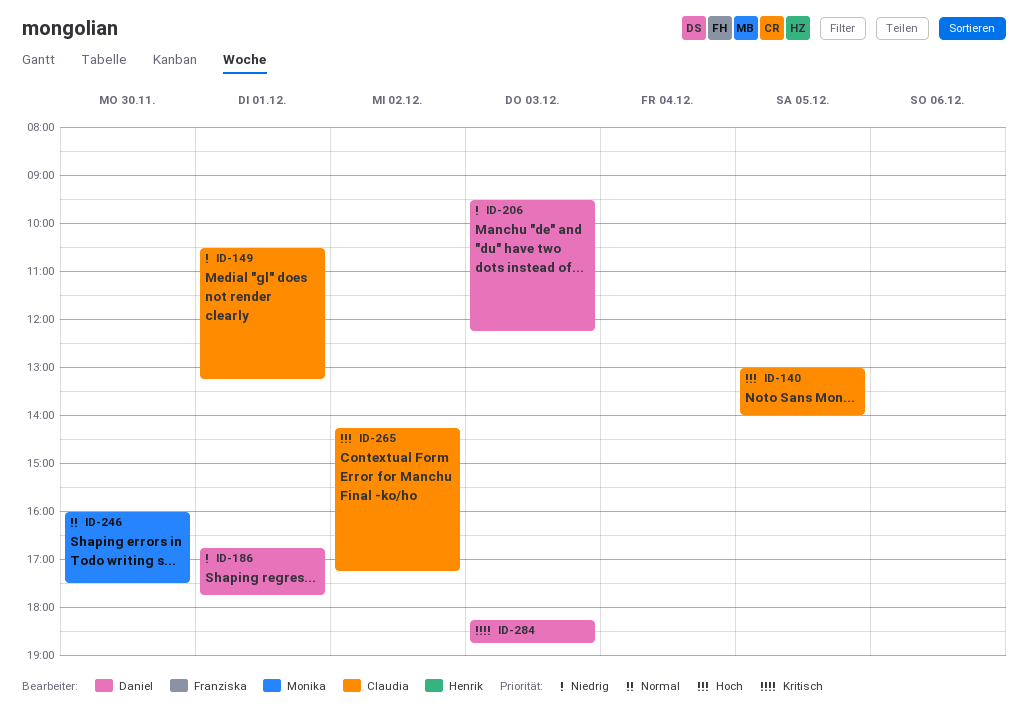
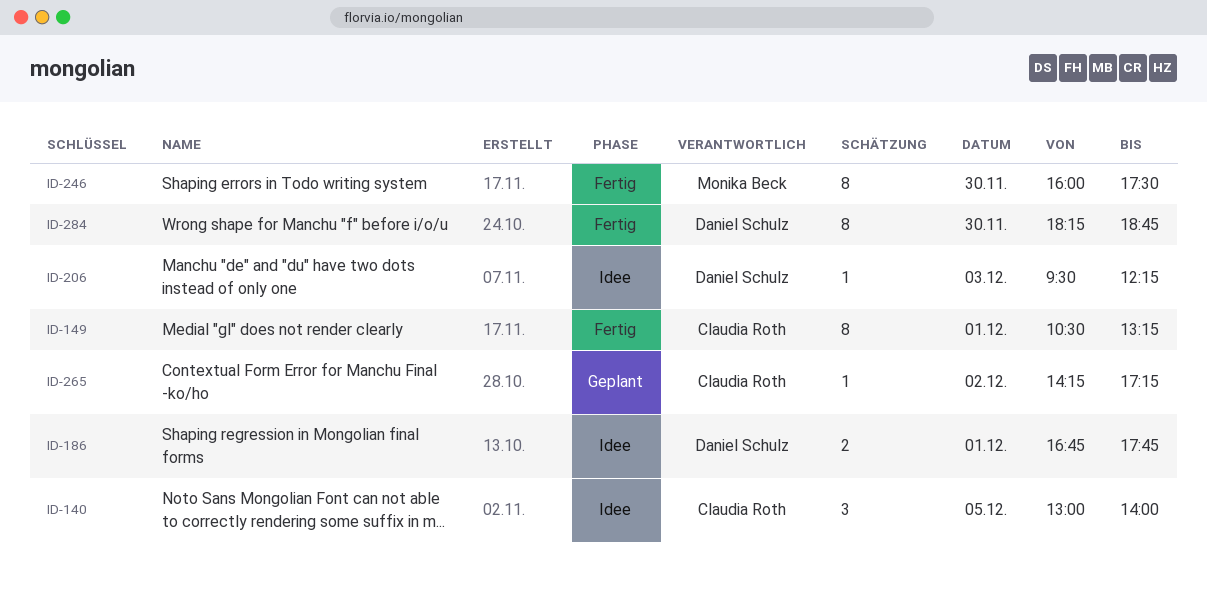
ID-284, day: Dec 3 -> Nov 30

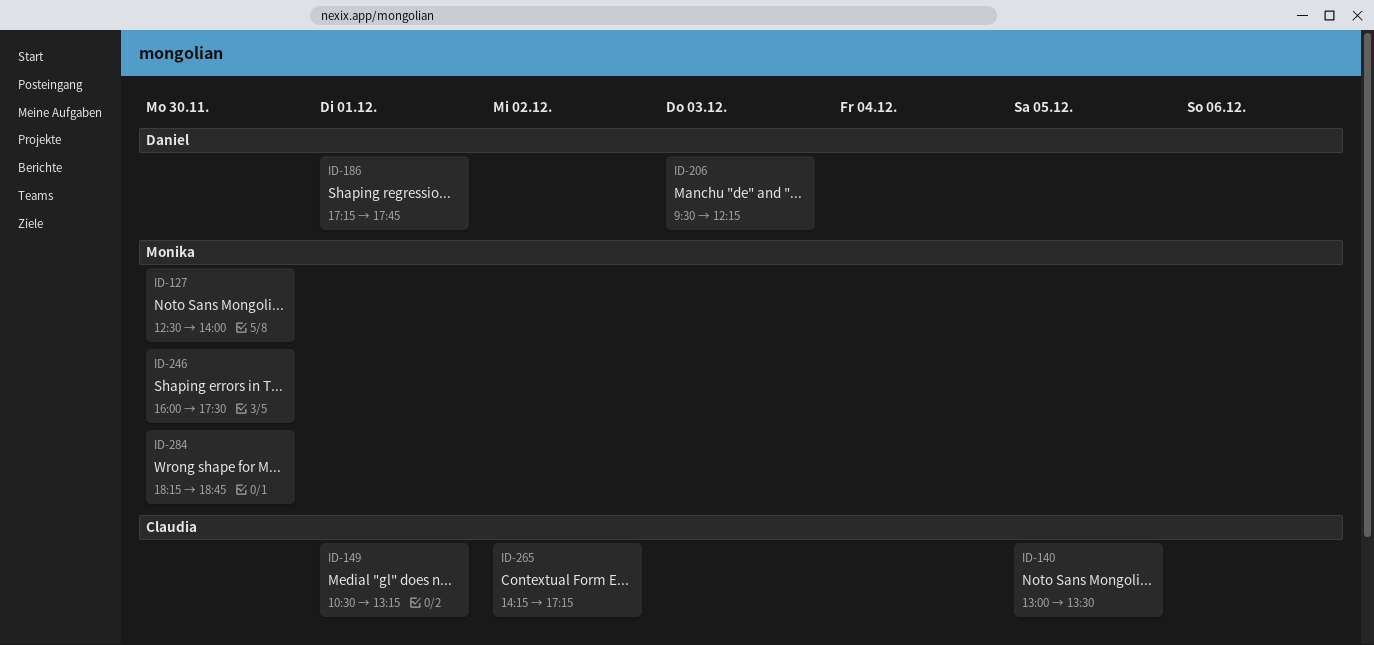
ID-127: none -> present
ID-140, ends: 14:00 -> 13:30
ID-186, begins: 16:45 -> 17:15
ID-284, owner: Daniel Schulz -> Monika Beck

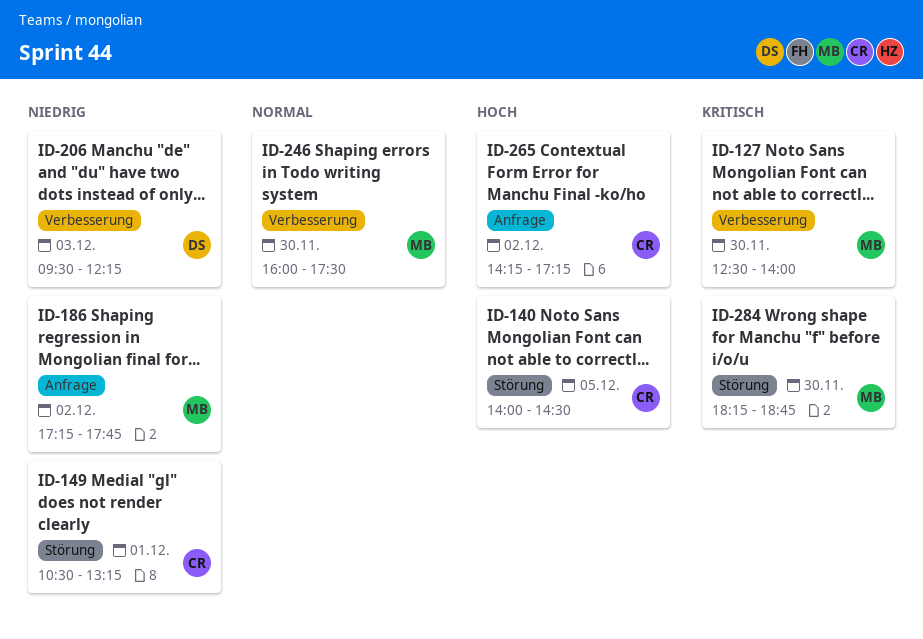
ID-140, begins: 13:00 -> 14:00
ID-140, ends: 13:30 -> 14:30
ID-186, owner: Daniel -> Monika
ID-186, day: Dec 1 -> Dec 2

